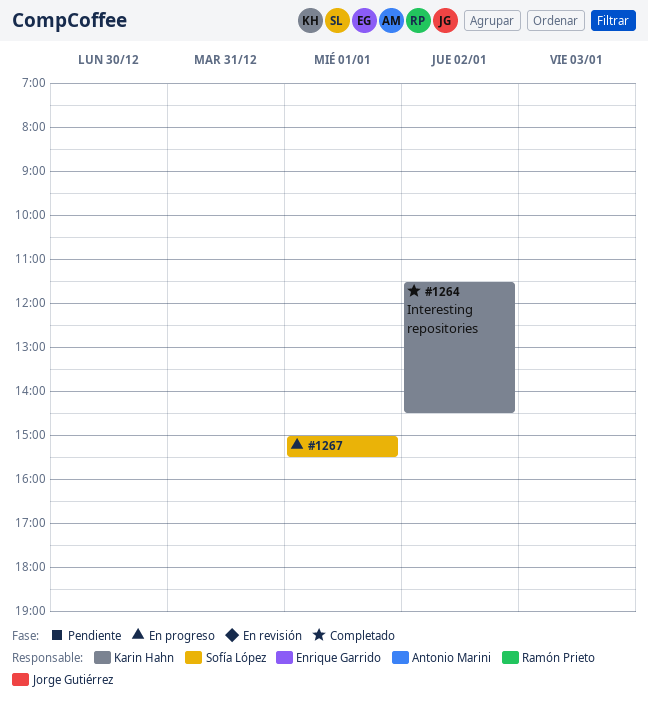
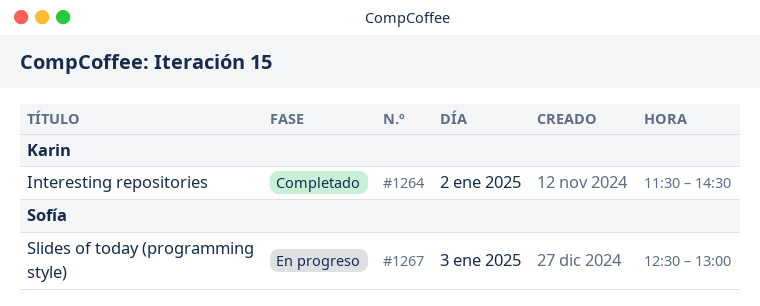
#1267, day: Jan 1 -> Jan 3
#1267, begins: 15:00 -> 12:30
#1267, ends: 15:30 -> 13:00

